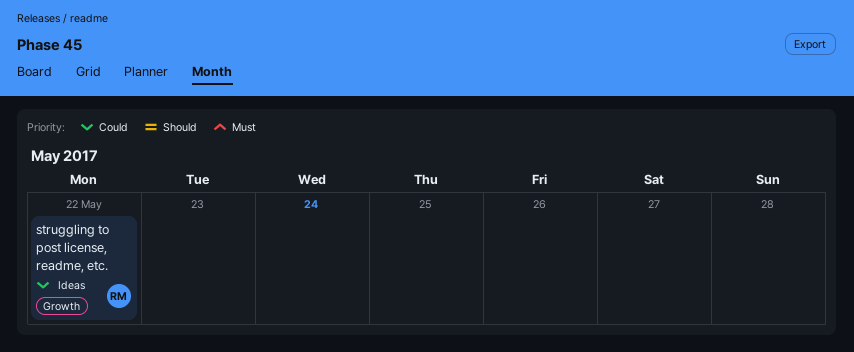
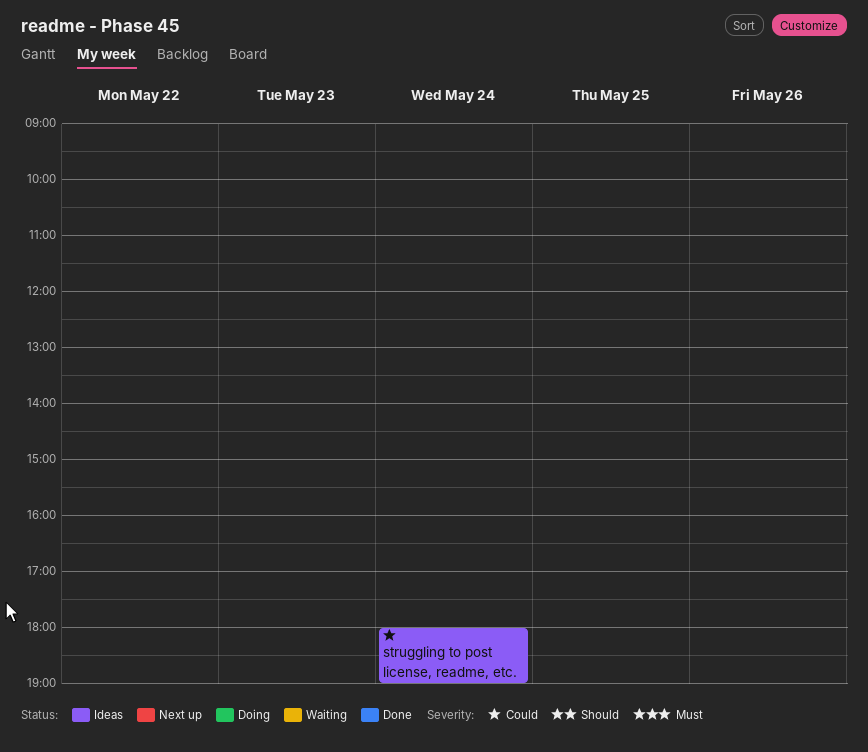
struggling to post license, readme, etc., day: May 22 -> May 24

